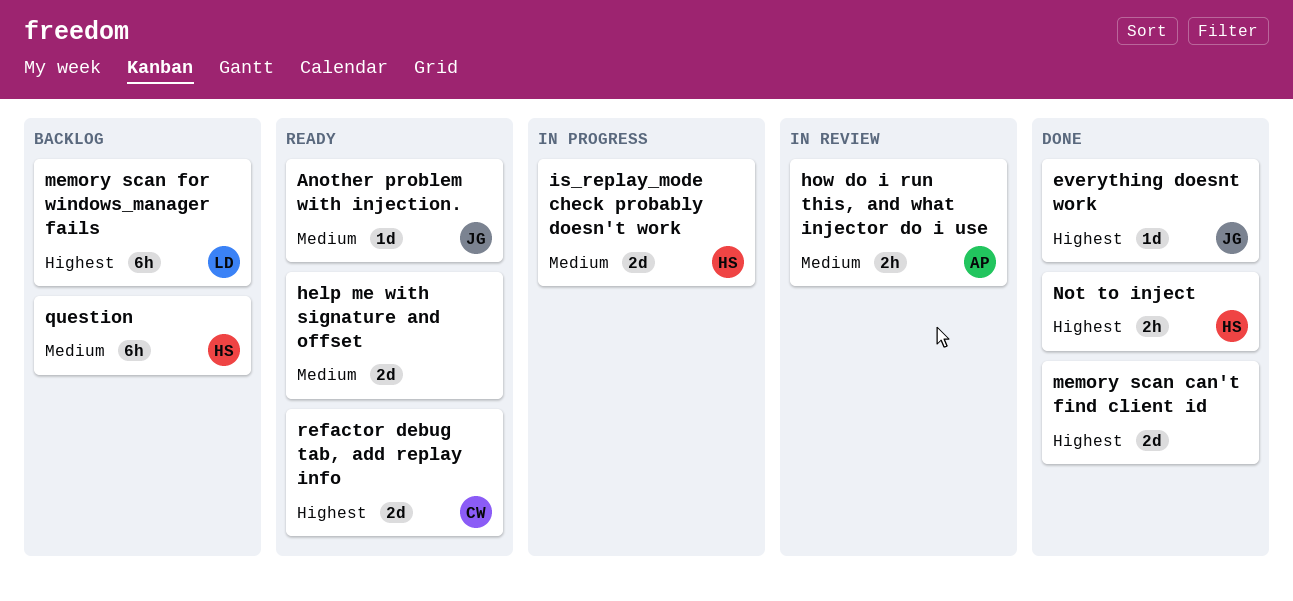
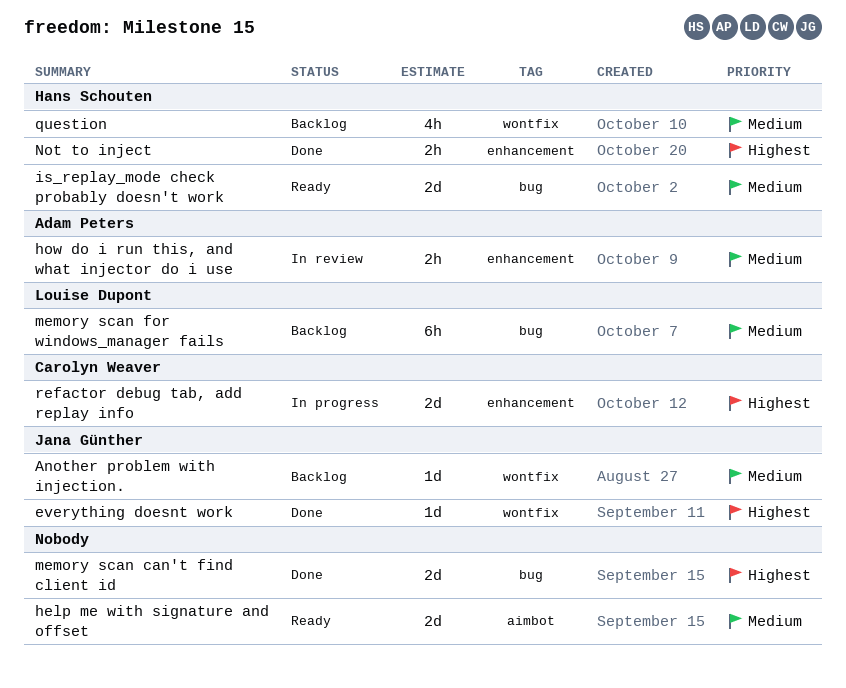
Another problem with injection., status: Ready -> Backlog
is_replay_mode check probably doesn't work, status: In progress -> Ready
memory scan for windows_manager fails, priority: Highest -> Medium
question, estimate: 6h -> 4h
refactor debug tab, add replay info, status: Ready -> In progress

